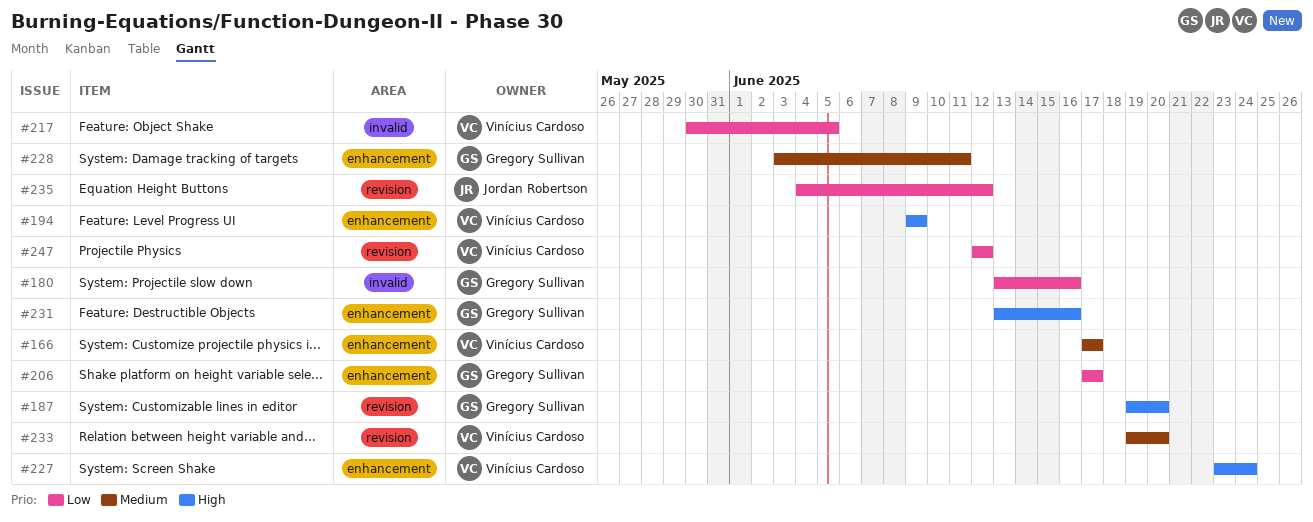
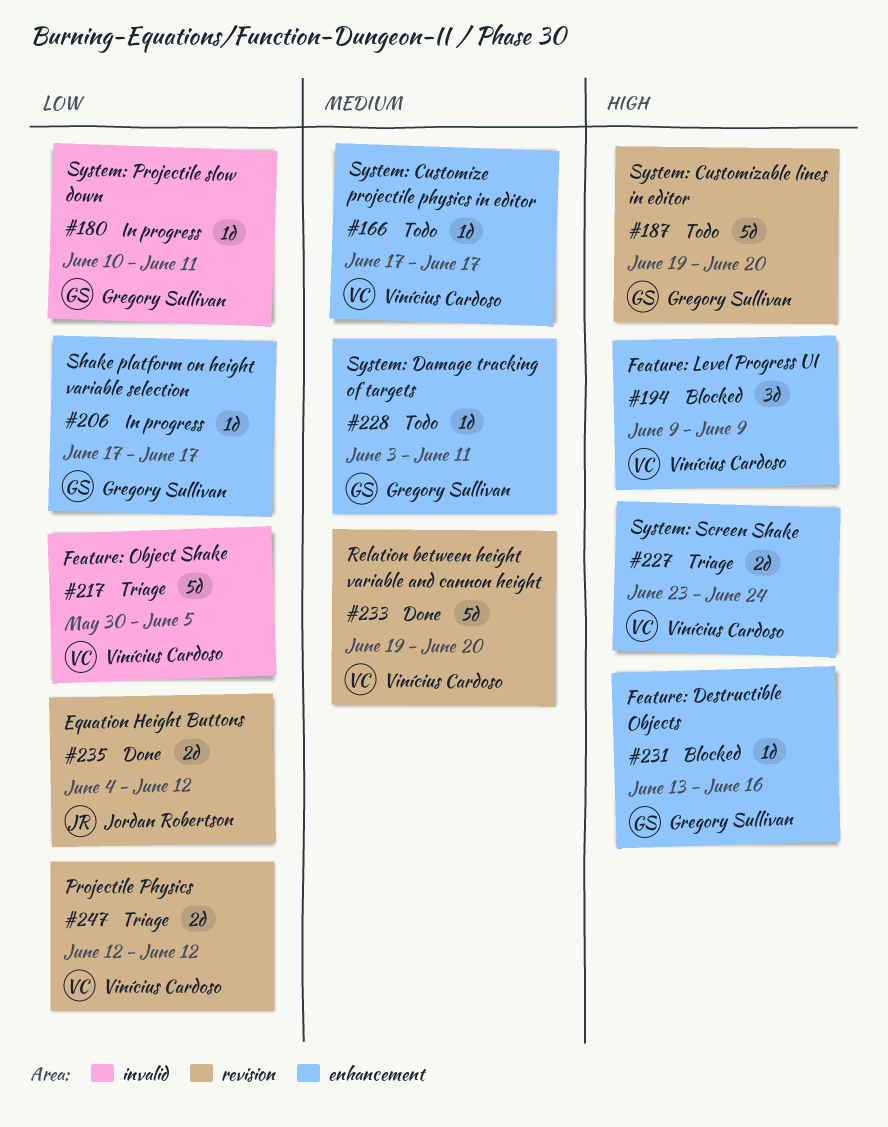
#180, start: Jun 13 -> Jun 10
#180, due: Jun 16 -> Jun 11

